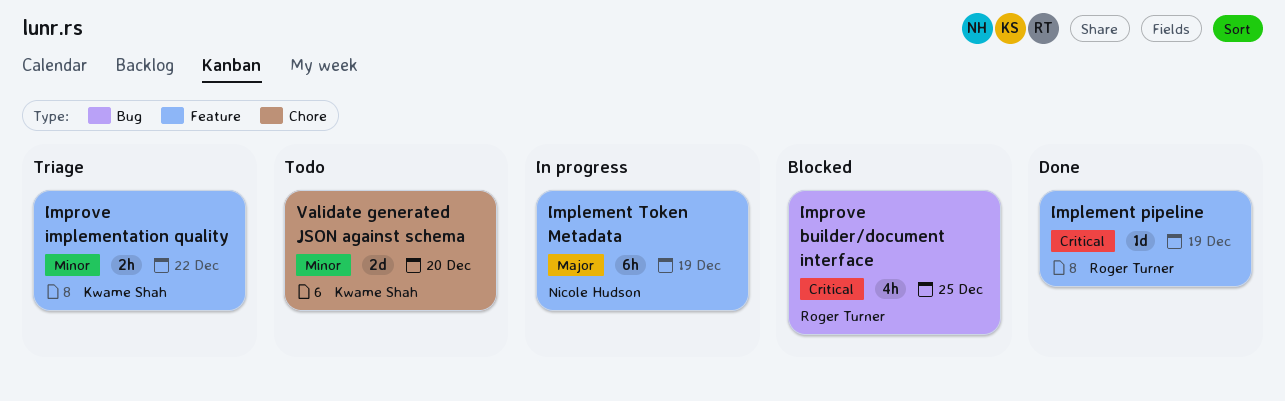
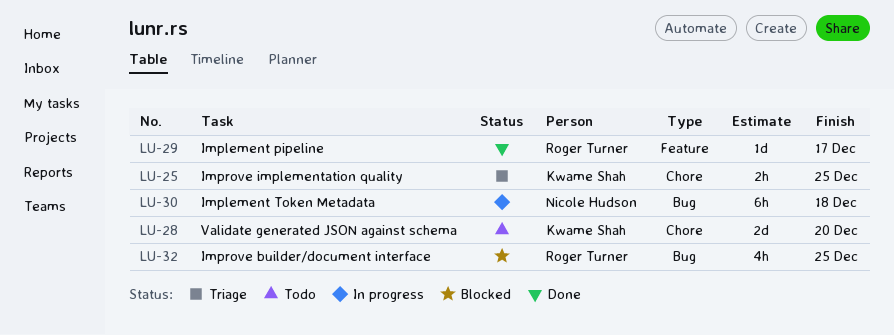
Implement pipeline, due: Dec 19 -> Dec 17
Implement Token Metadata, label: Feature -> Bug
Implement Token Metadata, due: Dec 19 -> Dec 18
Improve implementation quality, label: Feature -> Chore
Improve implementation quality, due: Dec 22 -> Dec 25

